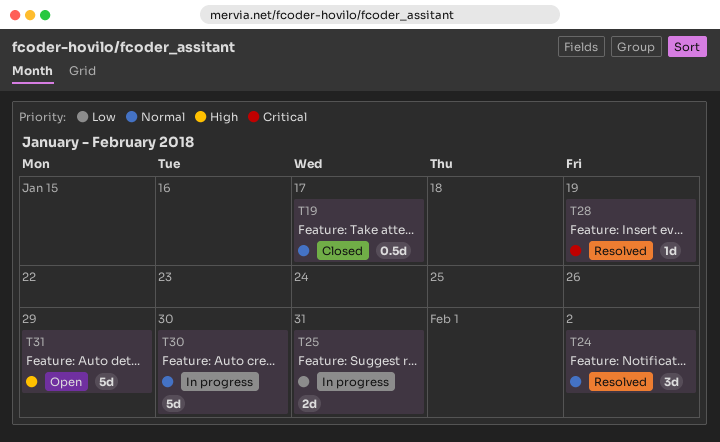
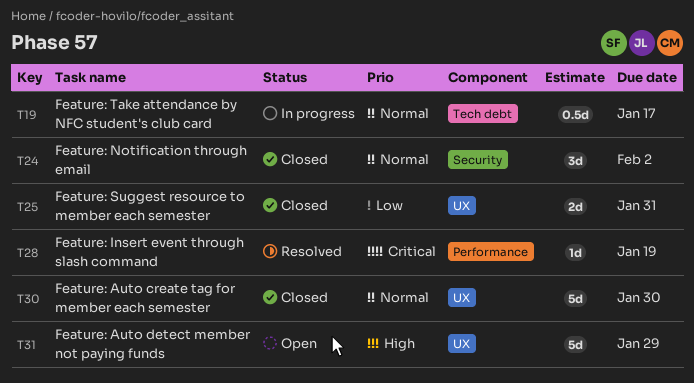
T19, status: Closed -> In progress
T24, status: Resolved -> Closed
T25, status: In progress -> Closed
T30, status: In progress -> Closed

